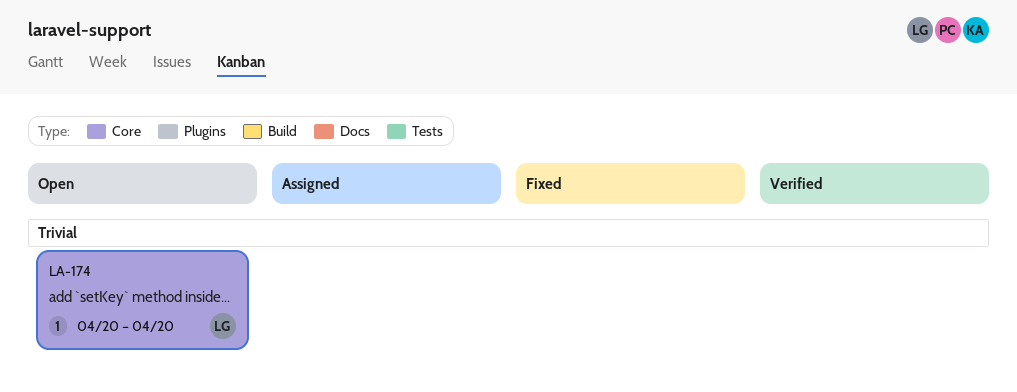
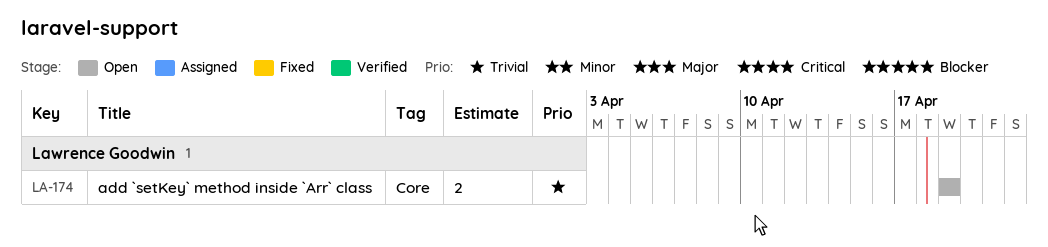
LA-174, estimate: 1 -> 2
LA-174, start: Apr 20 -> Apr 19
LA-174, due: Apr 20 -> Apr 19

